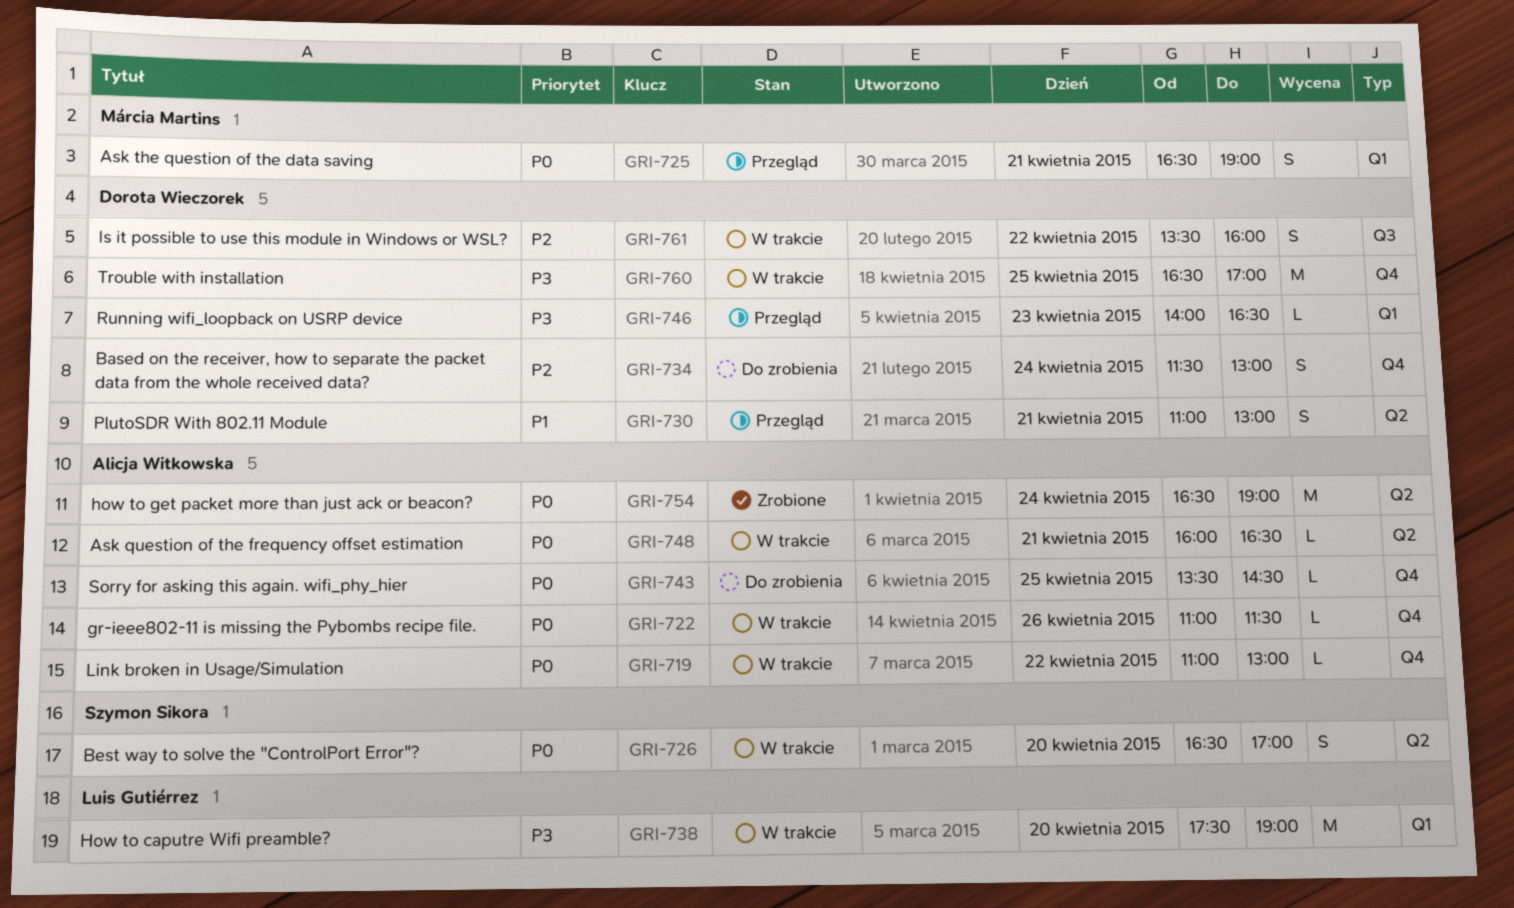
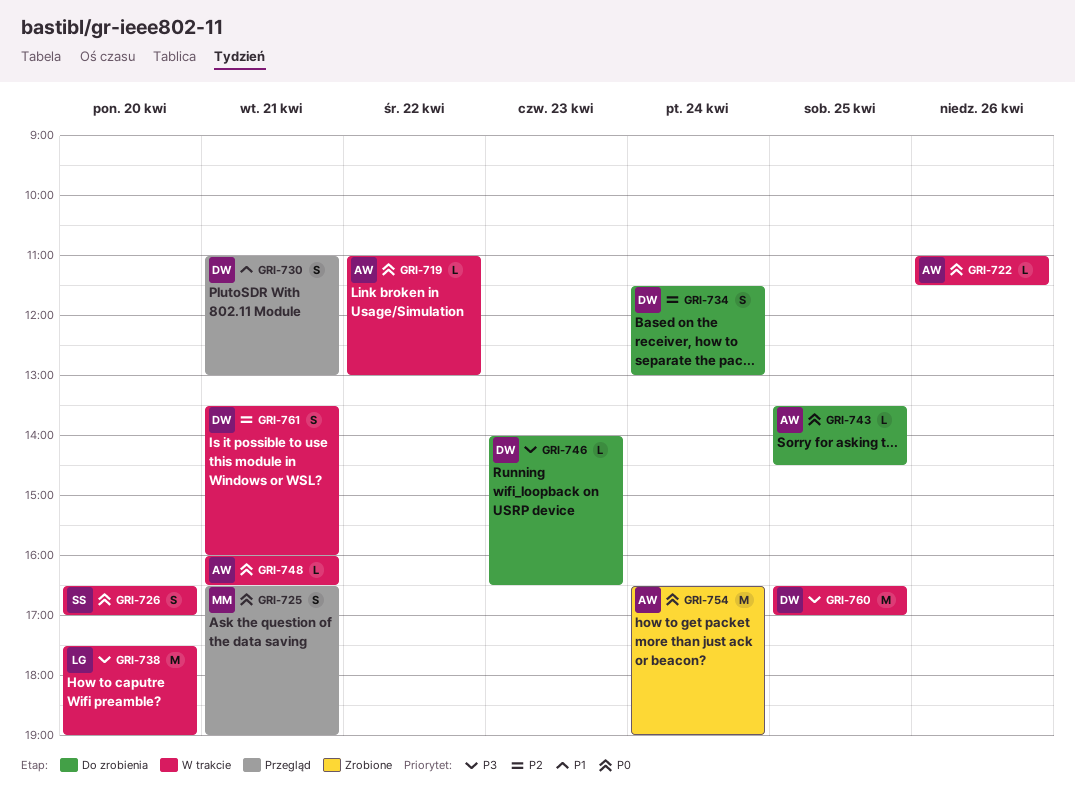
GRI-746, status: Przegląd -> Do zrobienia
GRI-761, day: Apr 22 -> Apr 21

